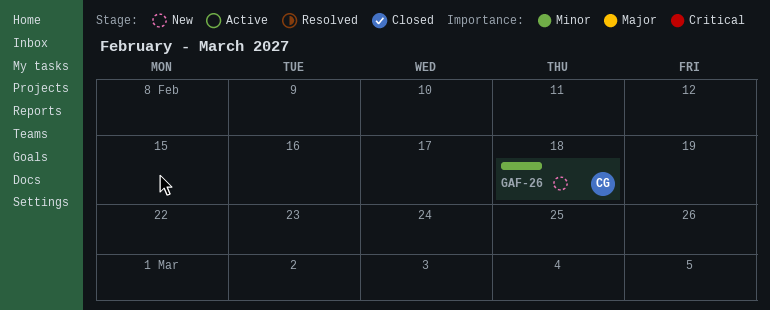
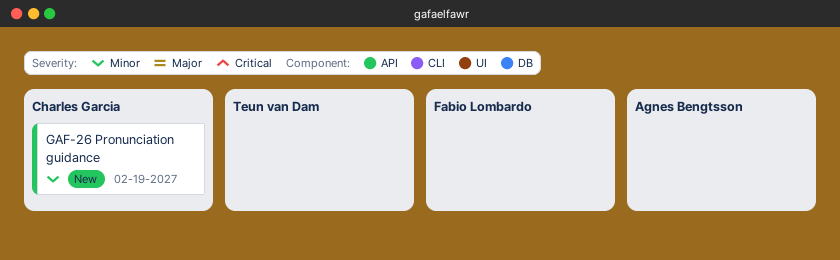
GAF-26, due: Feb 18 -> Feb 19

